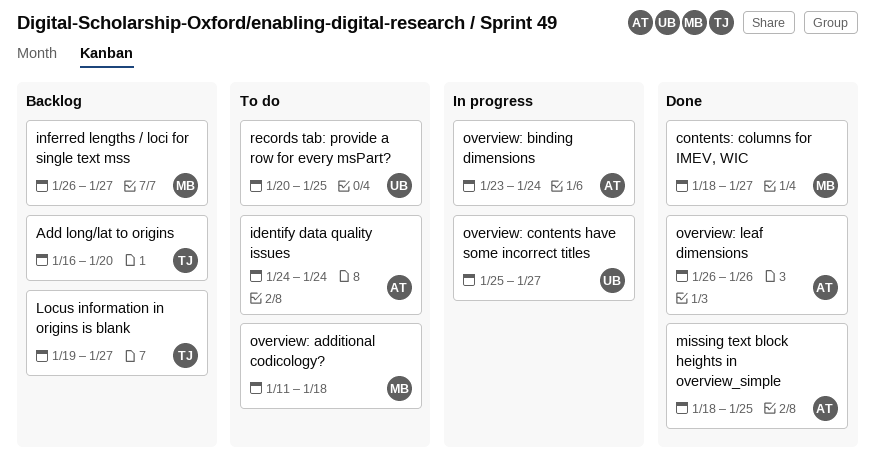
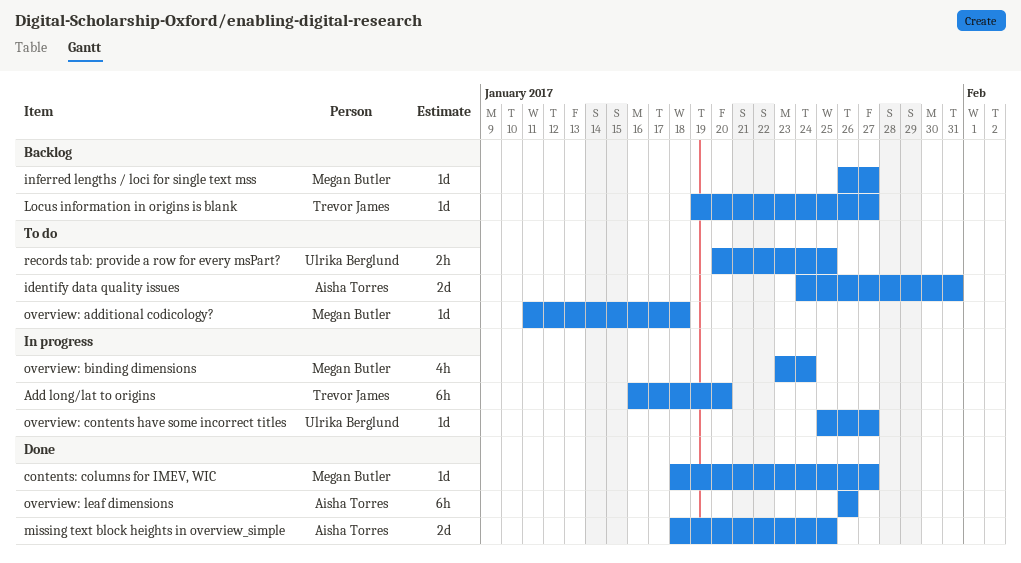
Add long/lat to origins, status: Backlog -> In progress
identify data quality issues, due: Jan 24 -> Jan 31
overview: binding dimensions, owner: Aisha Torres -> Megan Butler

